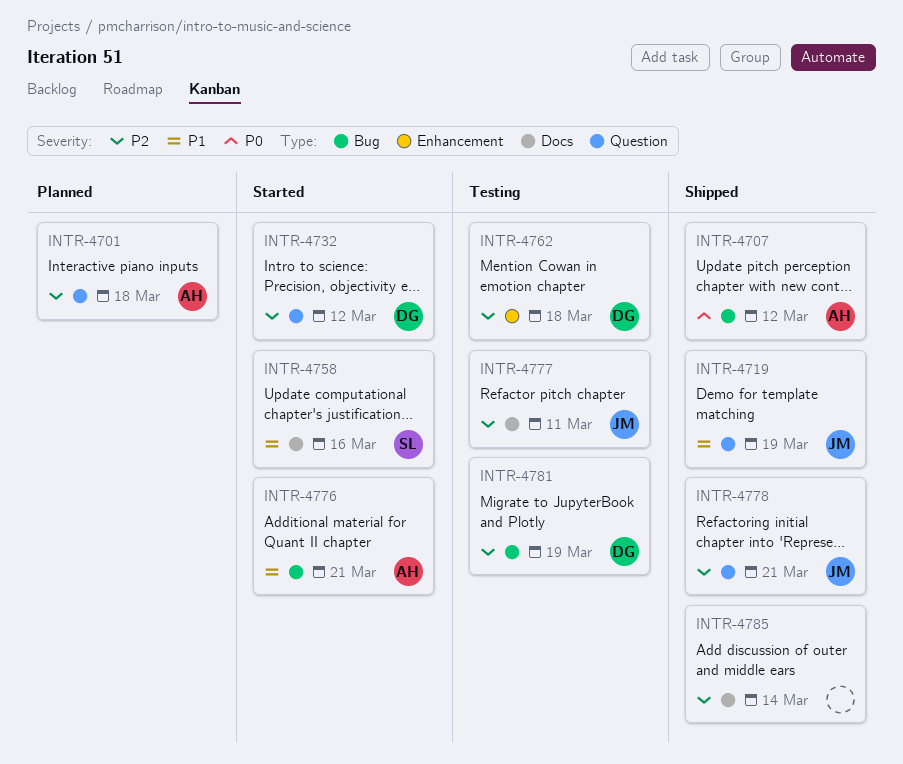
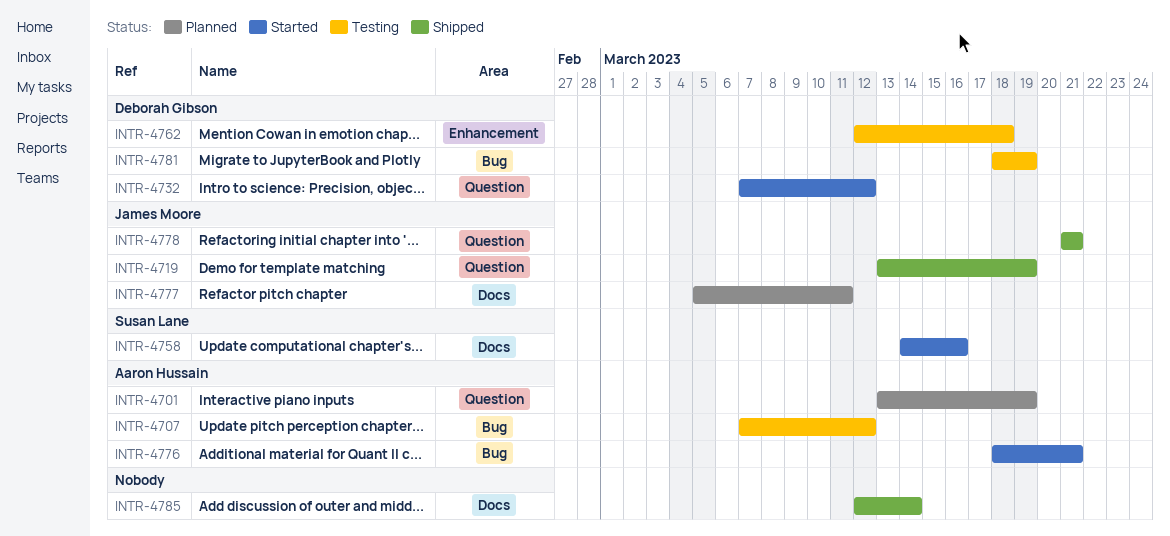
INTR-4701, due: Mar 18 -> Mar 19
INTR-4707, status: Shipped -> Testing
INTR-4777, status: Testing -> Planned

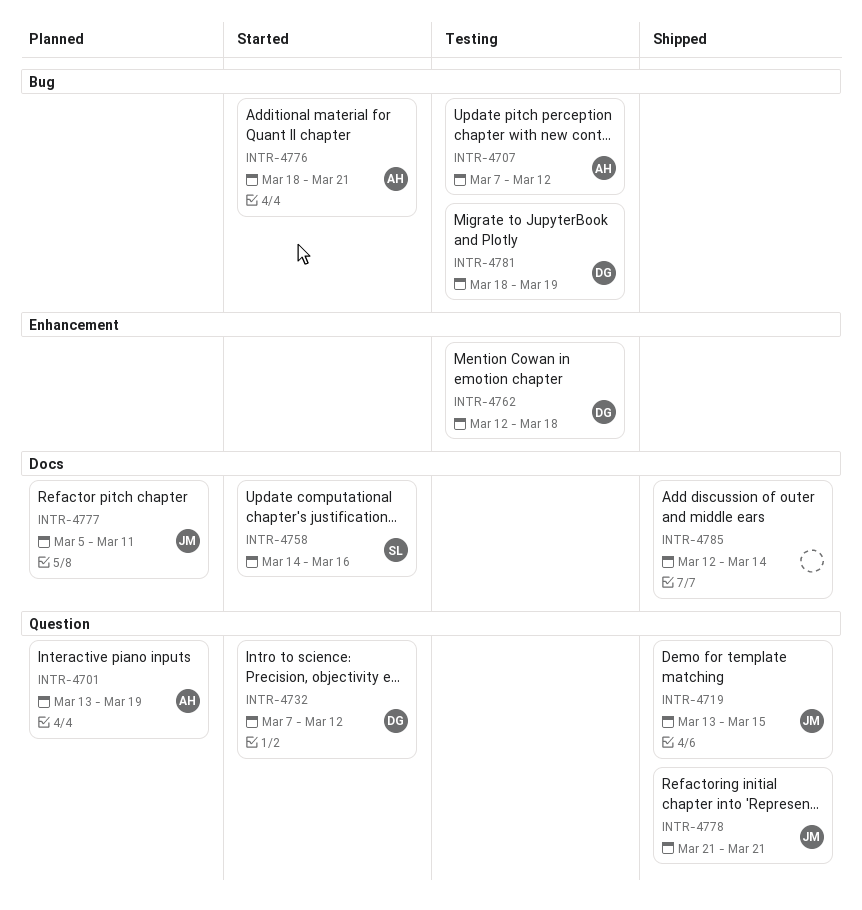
INTR-4719, due: Mar 19 -> Mar 15

